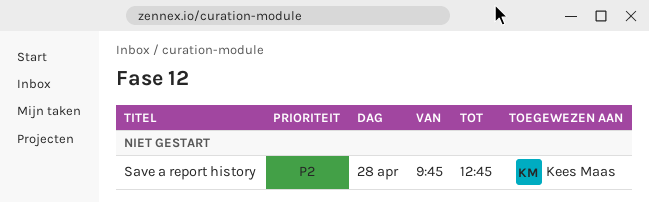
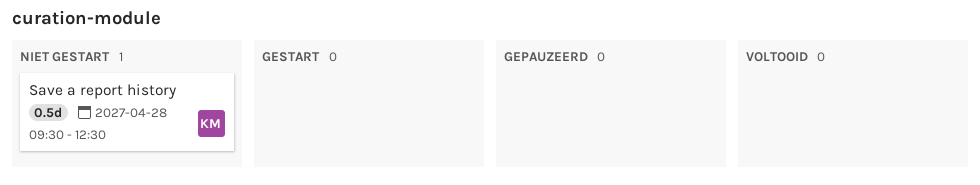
Save a report history, begins: 09:45 -> 09:30
Save a report history, ends: 12:45 -> 12:30

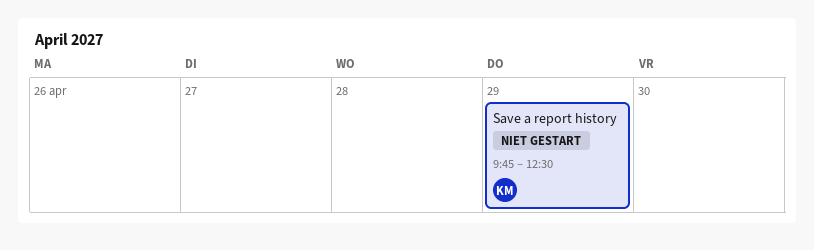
Save a report history, day: Apr 28 -> Apr 29
Save a report history, begins: 09:30 -> 09:45

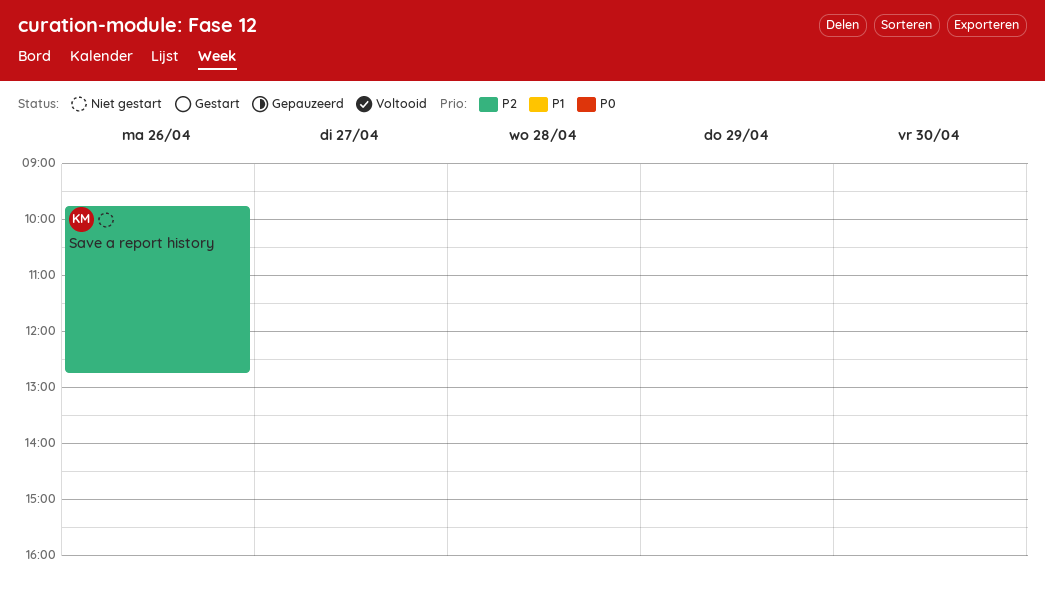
Save a report history, day: Apr 29 -> Apr 26
Save a report history, ends: 12:30 -> 12:45

